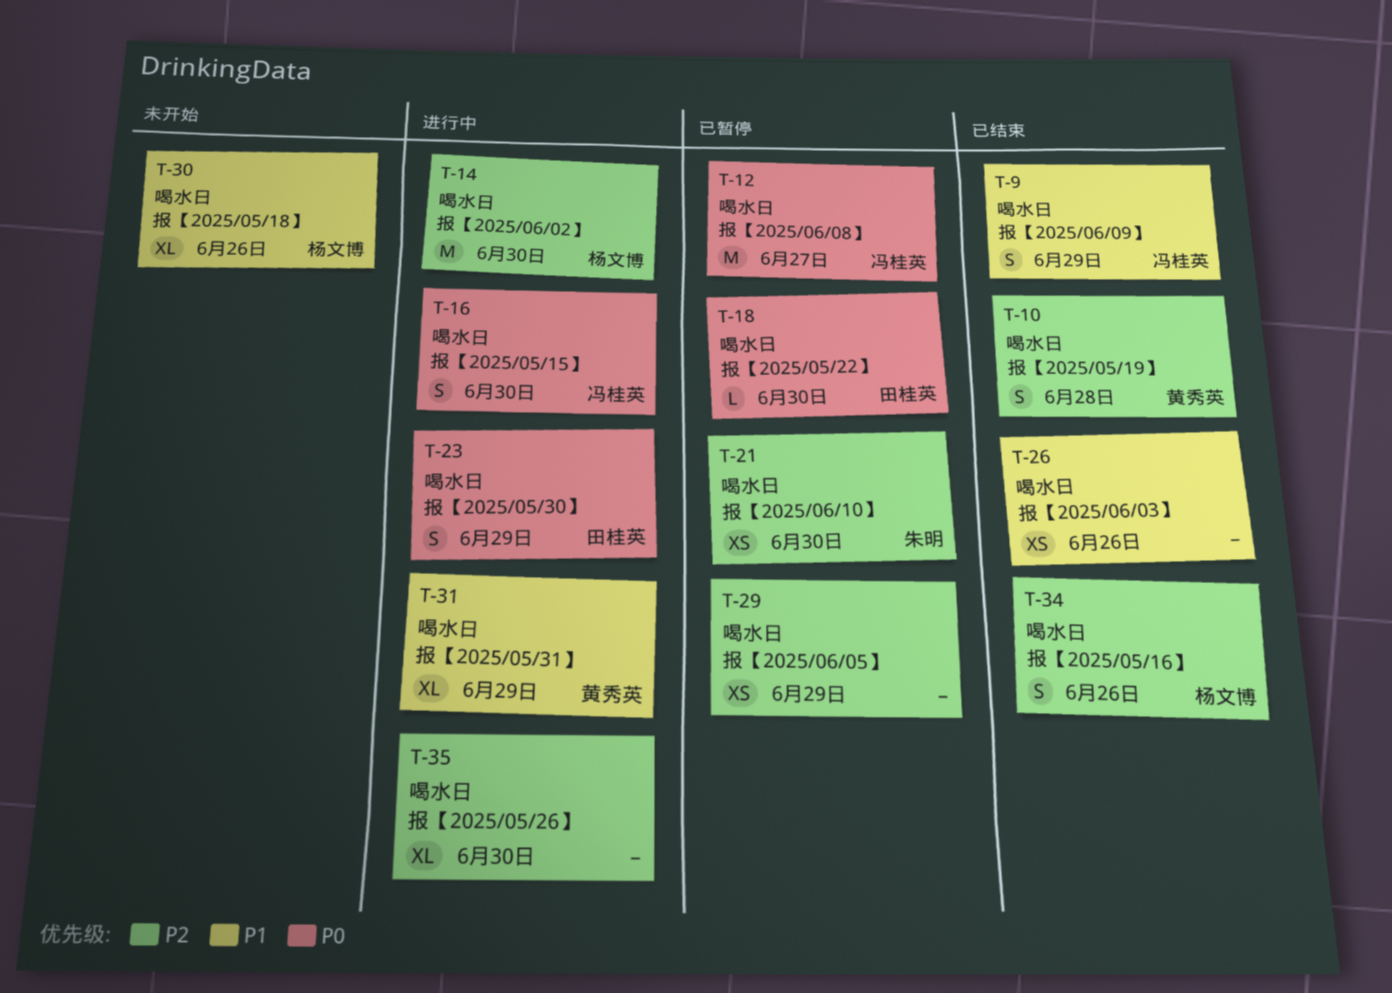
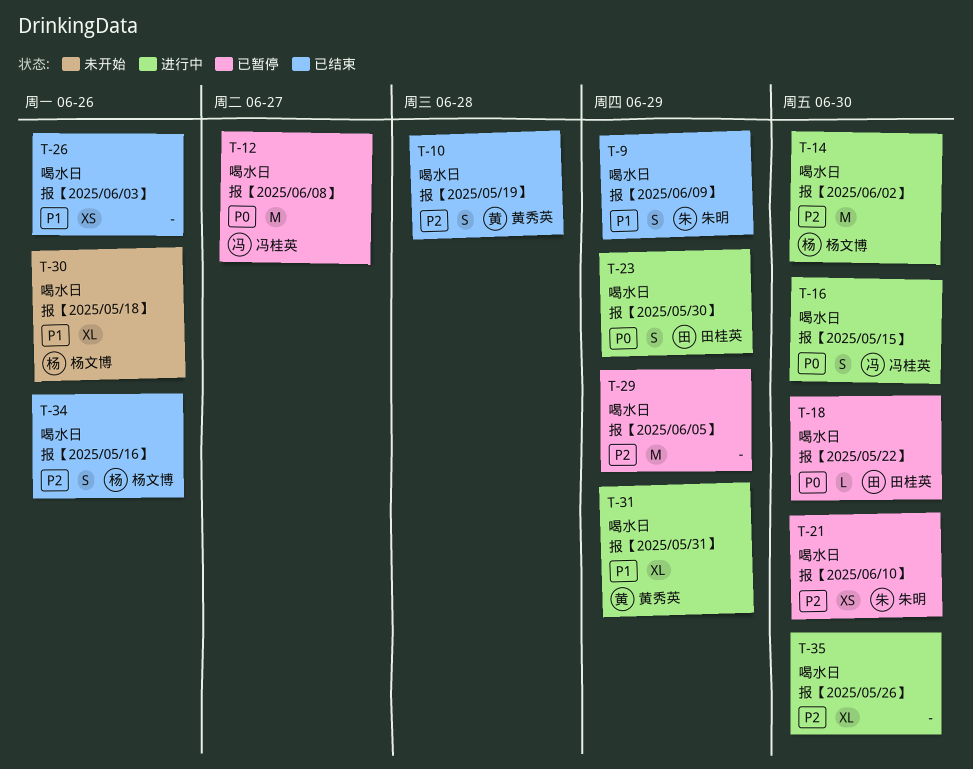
T-9, owner: 冯桂英 -> 朱明
T-29, estimate: XS -> M

